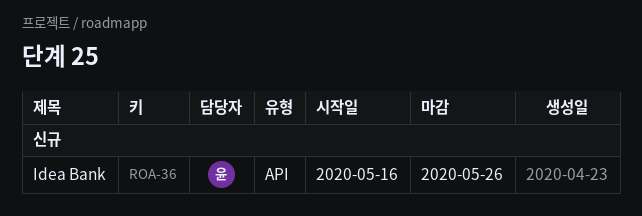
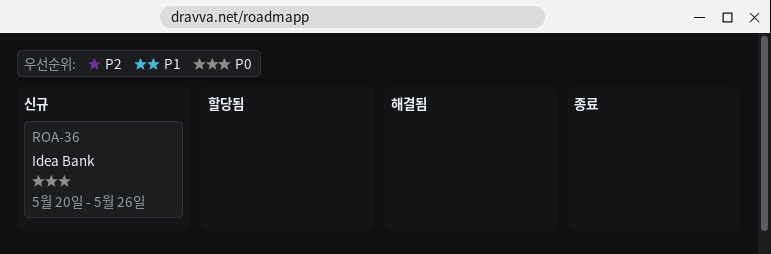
ROA-36, start: May 16 -> May 20

